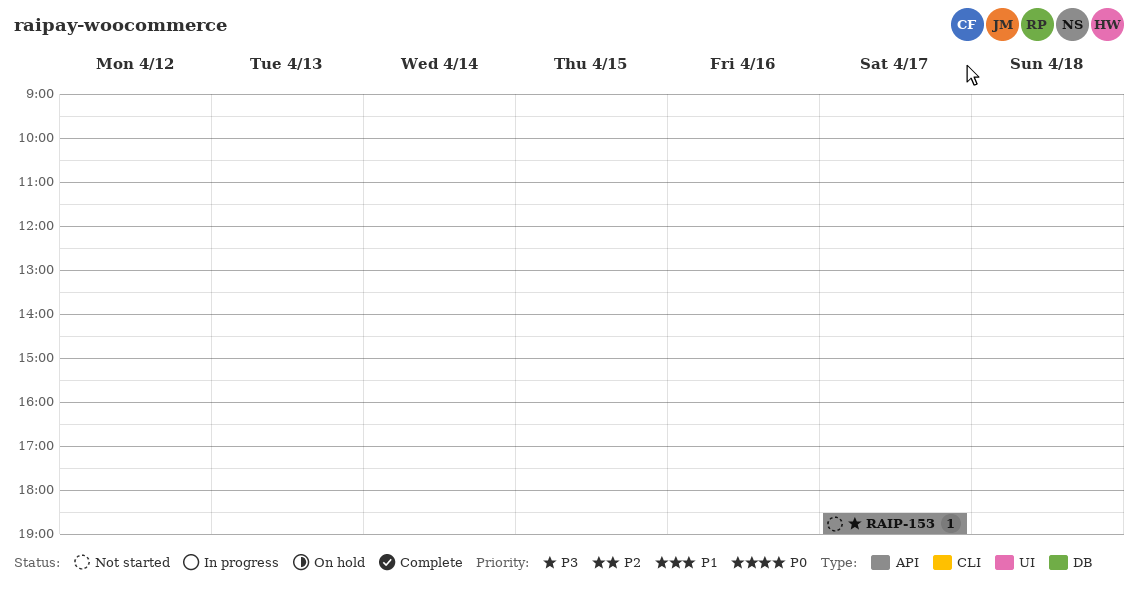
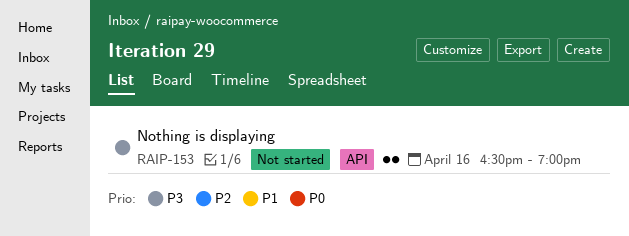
RAIP-153, estimate: 1 -> 2
RAIP-153, day: Apr 17 -> Apr 16
RAIP-153, begins: 18:30 -> 16:30

